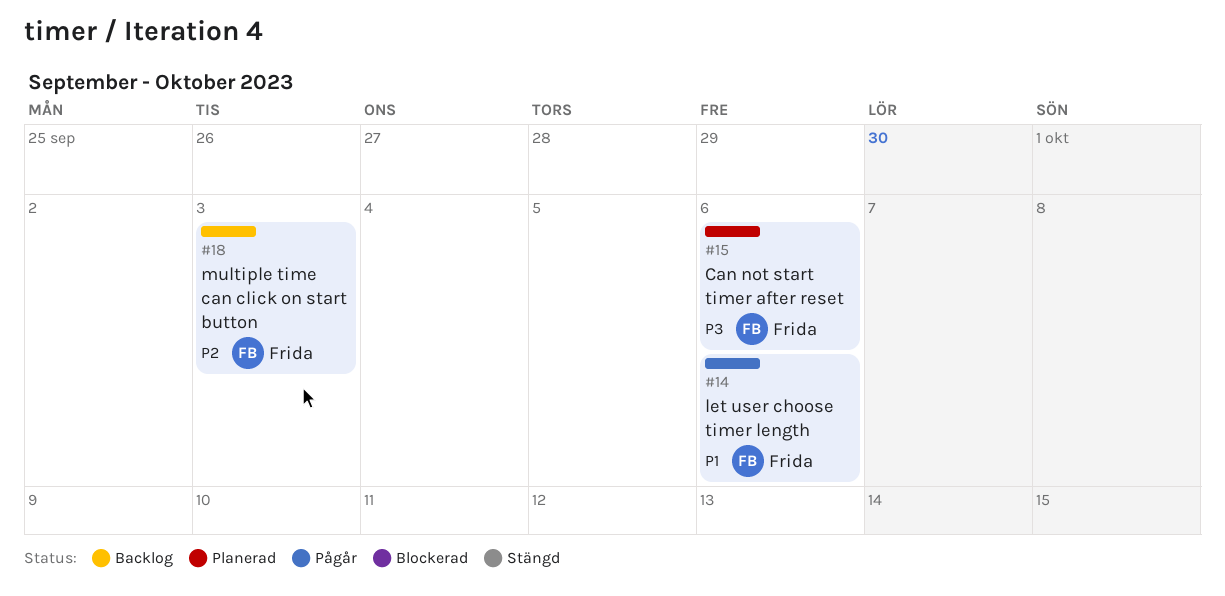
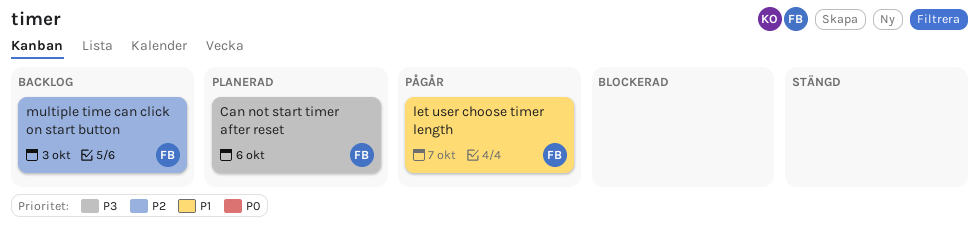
let user choose timer length, due: Oct 6 -> Oct 7

